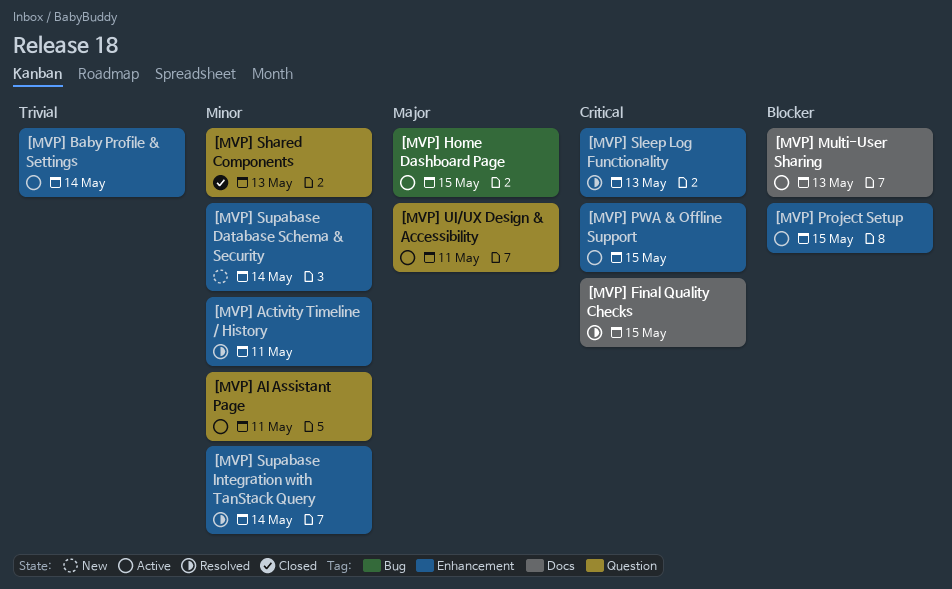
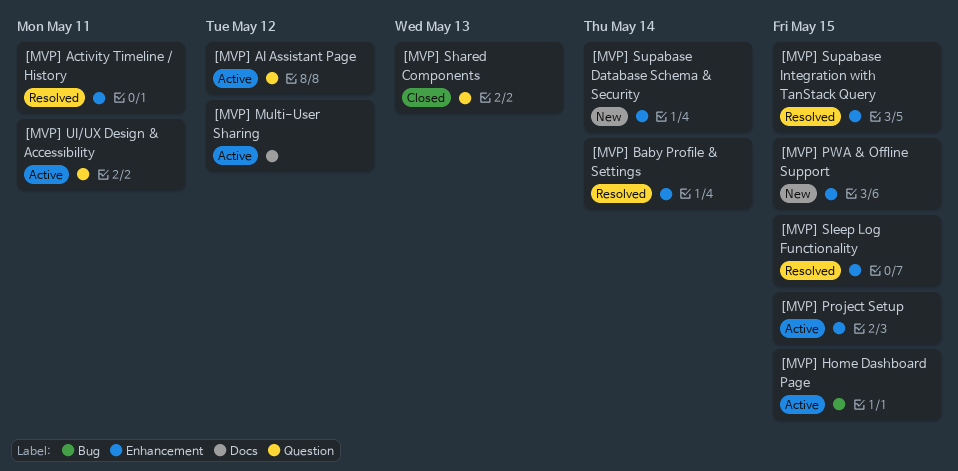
[MVP] AI Assistant Page, due: May 11 -> May 12
[MVP] Baby Profile & Settings, status: Active -> Resolved
[MVP] Final Quality Checks: present -> none
[MVP] Multi-User Sharing, due: May 13 -> May 12
[MVP] PWA & Offline Support, status: Active -> New
[MVP] Sleep Log Functionality, due: May 13 -> May 15
[MVP] Supabase Integration with TanStack Query, due: May 14 -> May 15

